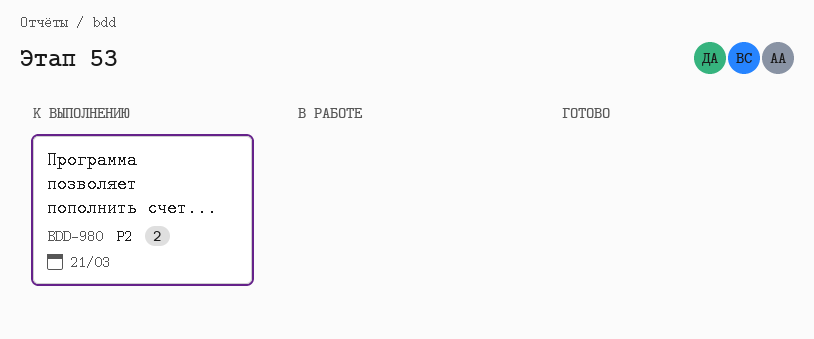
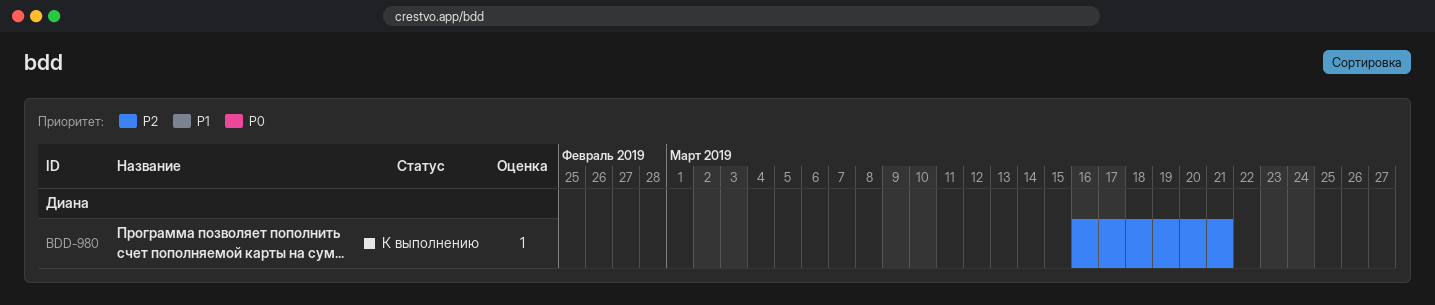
BDD-980, estimate: 2 -> 1

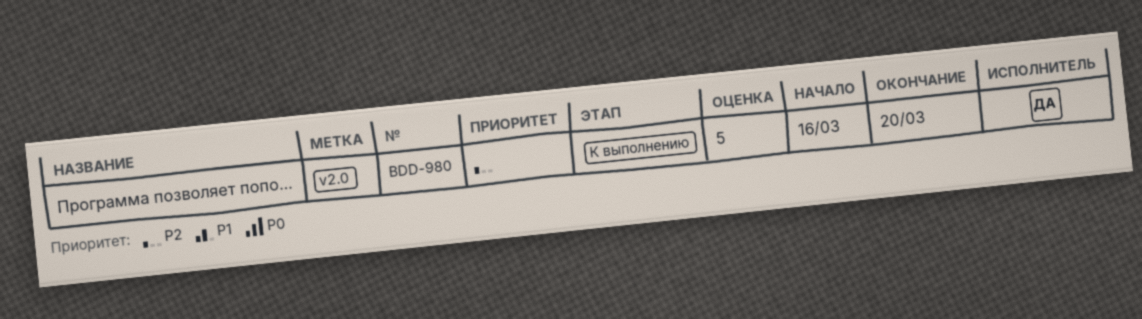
BDD-980, estimate: 1 -> 5
BDD-980, due: Mar 21 -> Mar 20

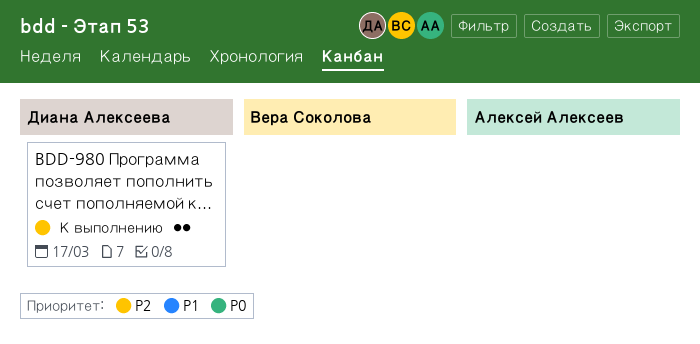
BDD-980, estimate: 5 -> 2
BDD-980, due: Mar 20 -> Mar 17

